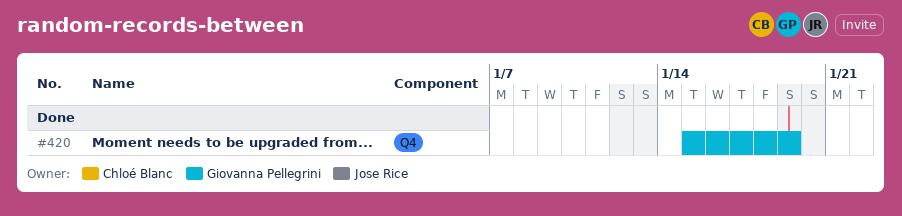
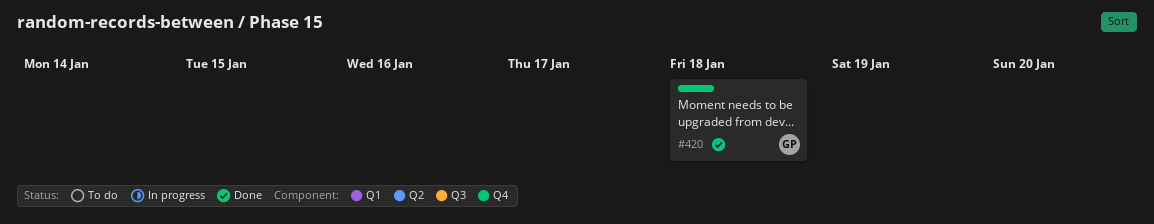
#420, due: Jan 19 -> Jan 18

